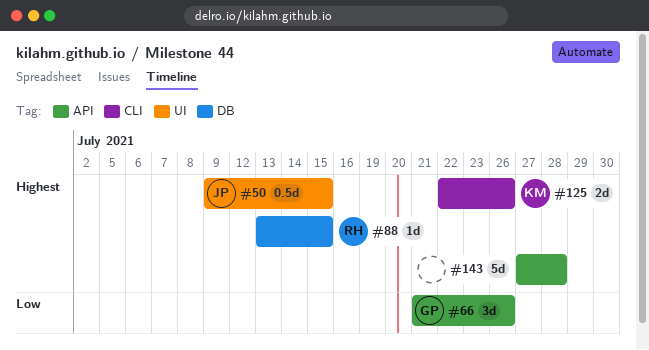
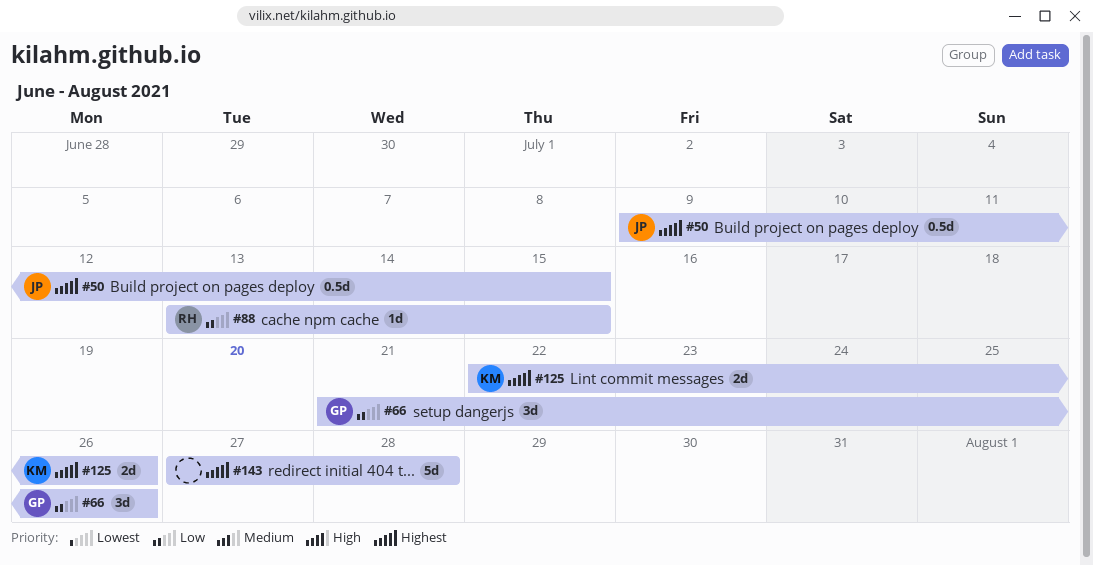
#88, priority: Highest -> Low

